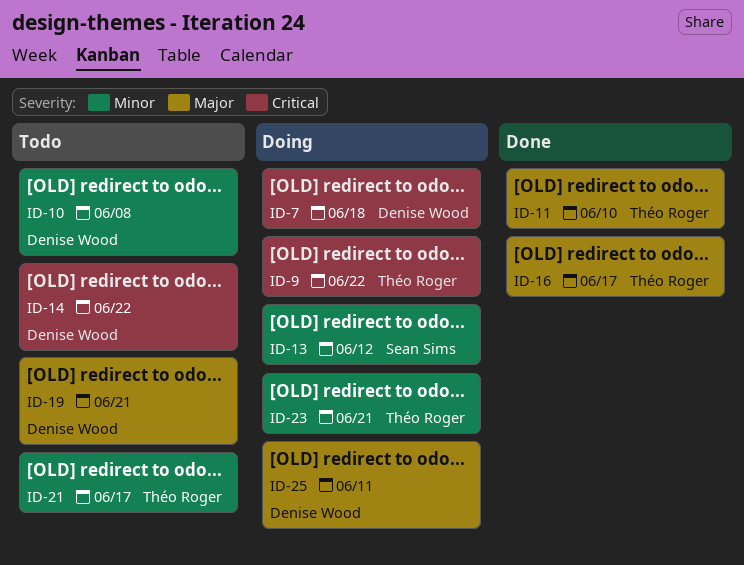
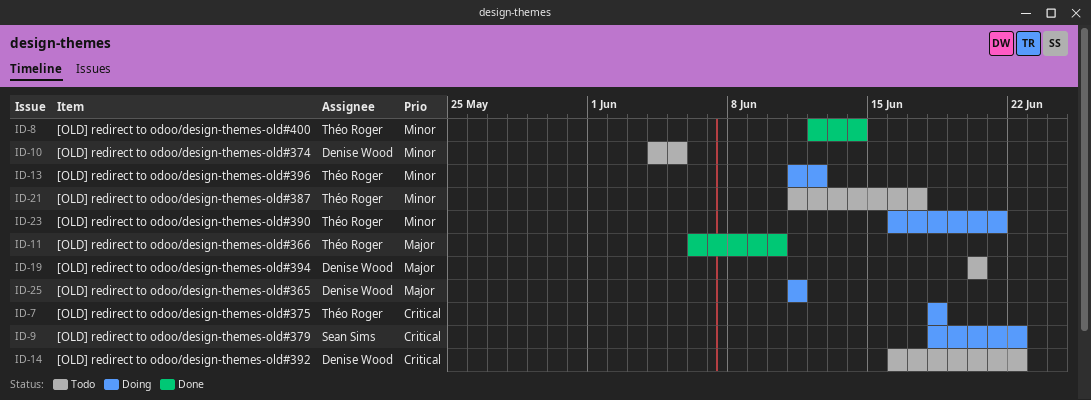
ID-7, owner: Denise Wood -> Théo Roger
ID-8: none -> present
ID-9, owner: Théo Roger -> Sean Sims
ID-10, due: Jun 8 -> Jun 5
ID-13, owner: Sean Sims -> Théo Roger
ID-16: present -> none
ID-19, due: Jun 21 -> Jun 20

